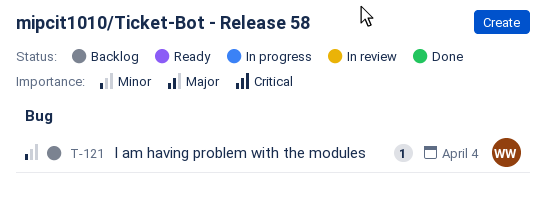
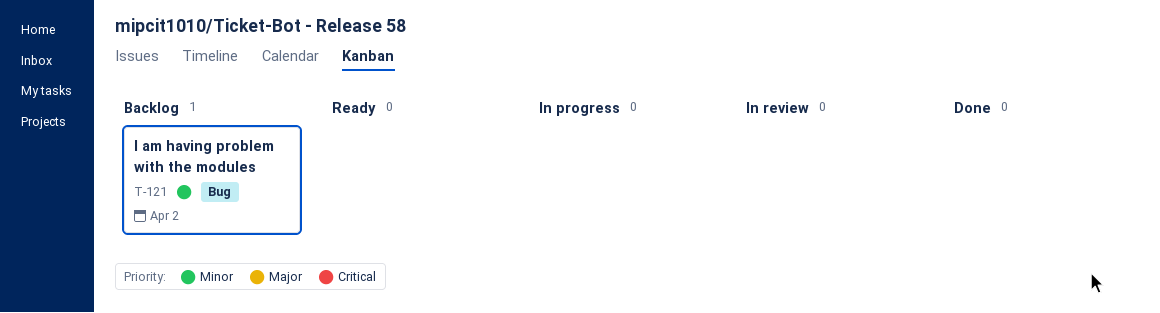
T-121, due: Apr 4 -> Apr 2

